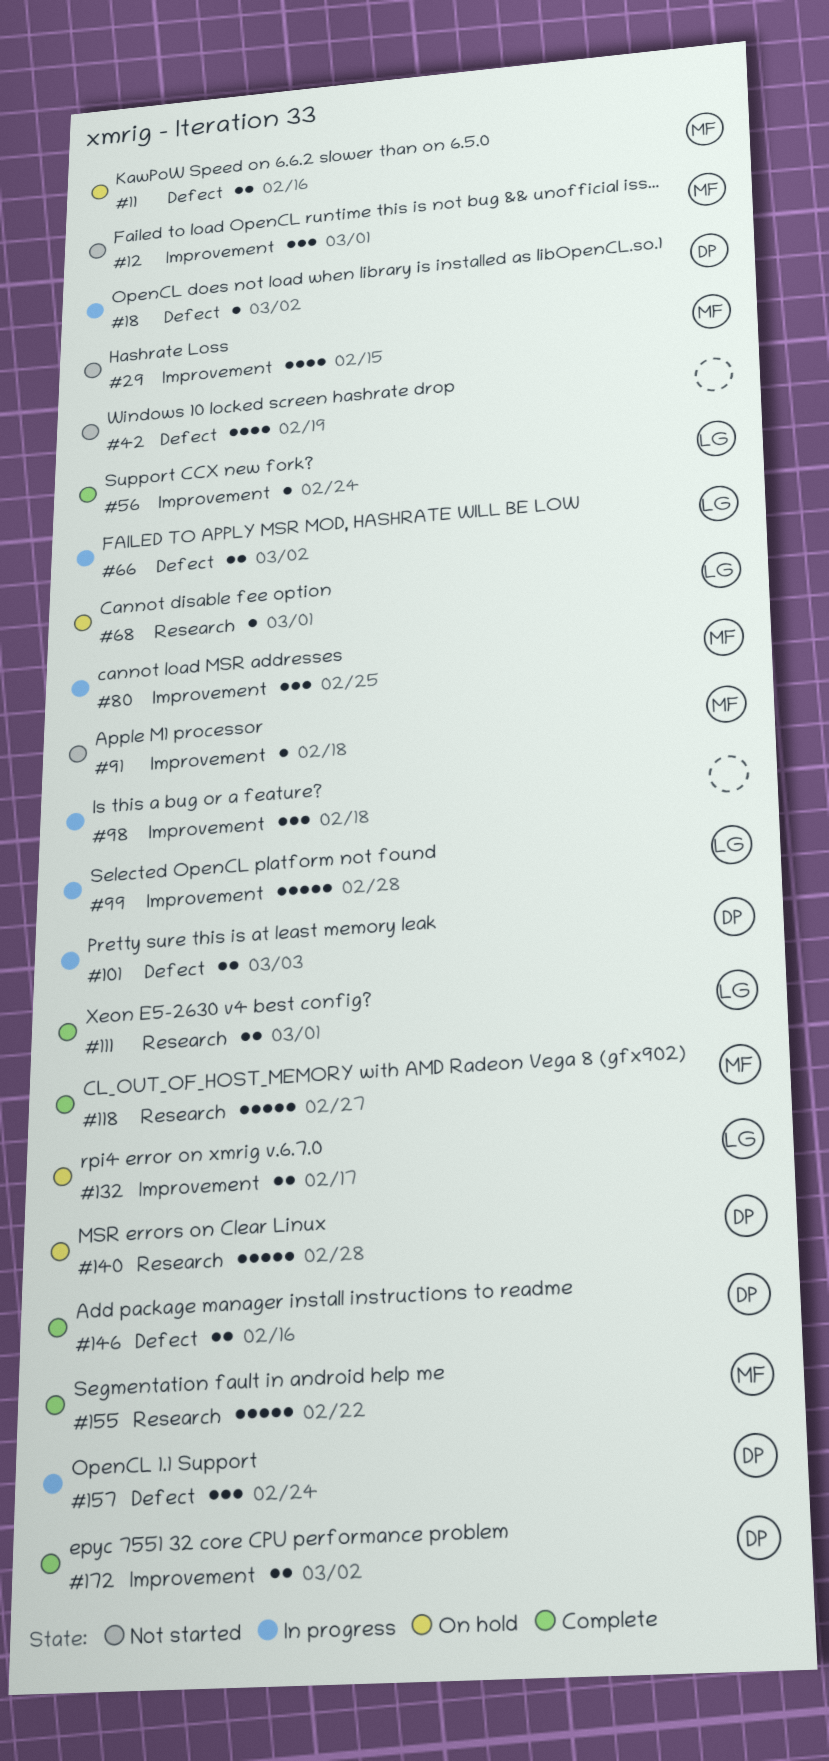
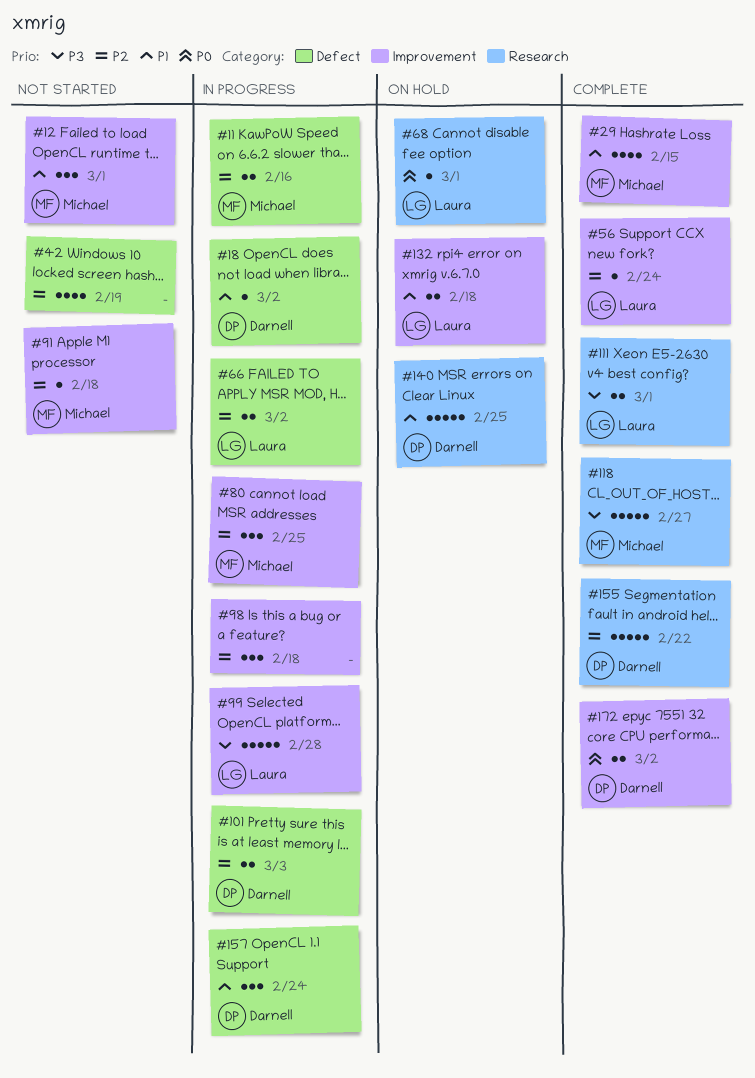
#11, status: On hold -> In progress
#29, status: Not started -> Complete
#132, due: Feb 17 -> Feb 18
#140, due: Feb 28 -> Feb 25
#146: present -> none
#155, owner: Michael -> Darnell

